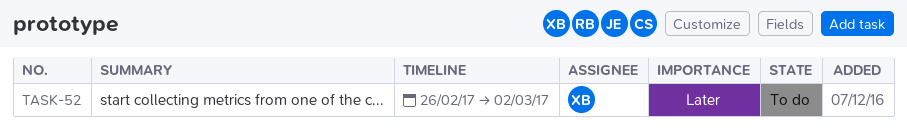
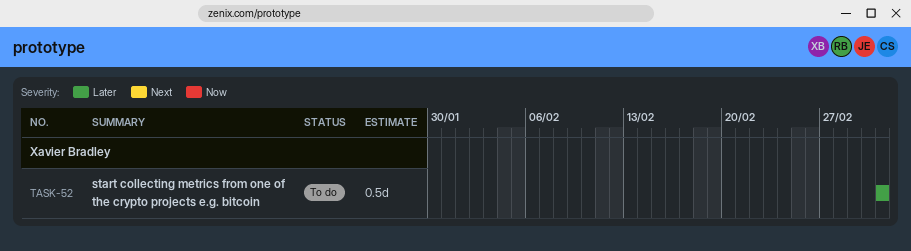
TASK-52, start: Feb 26 -> Mar 3
TASK-52, due: Mar 2 -> Mar 3

